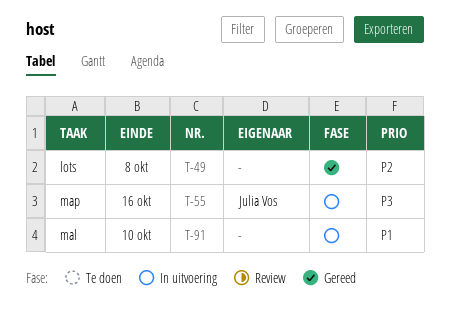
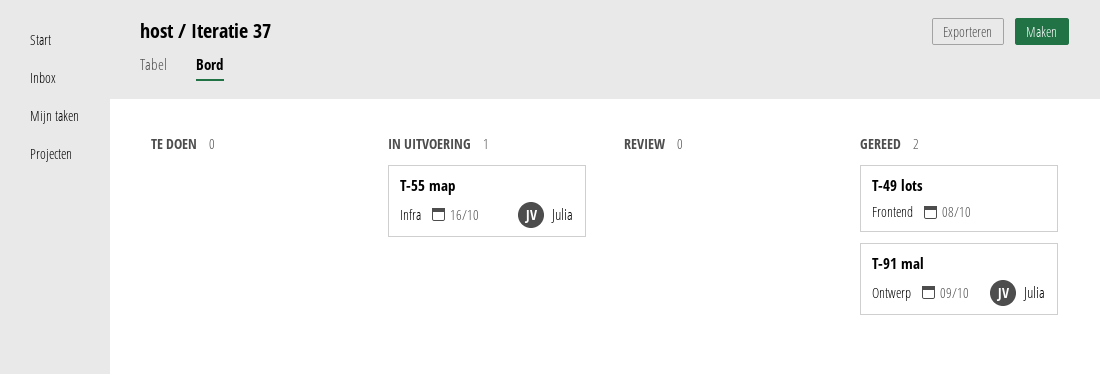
T-91, status: In uitvoering -> Gereed
T-91, owner: none -> Julia Vos
T-91, due: Oct 10 -> Oct 9

